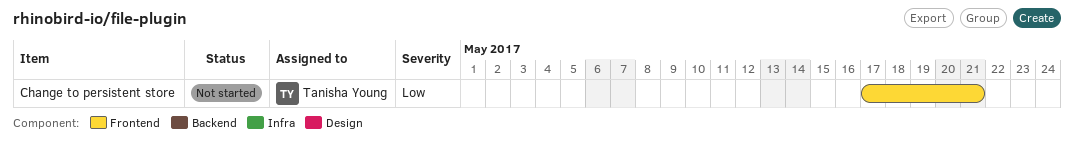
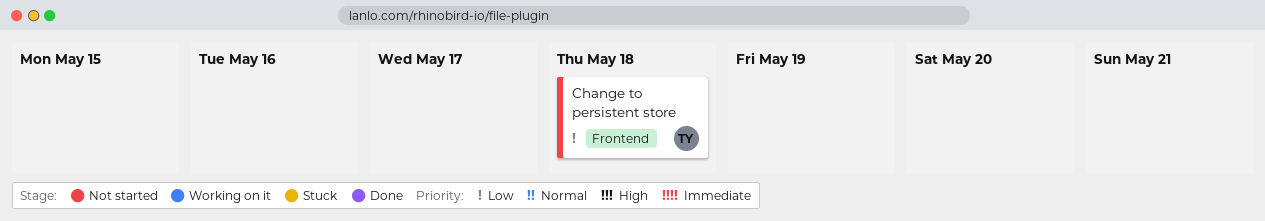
Change to persistent store, due: May 21 -> May 18

